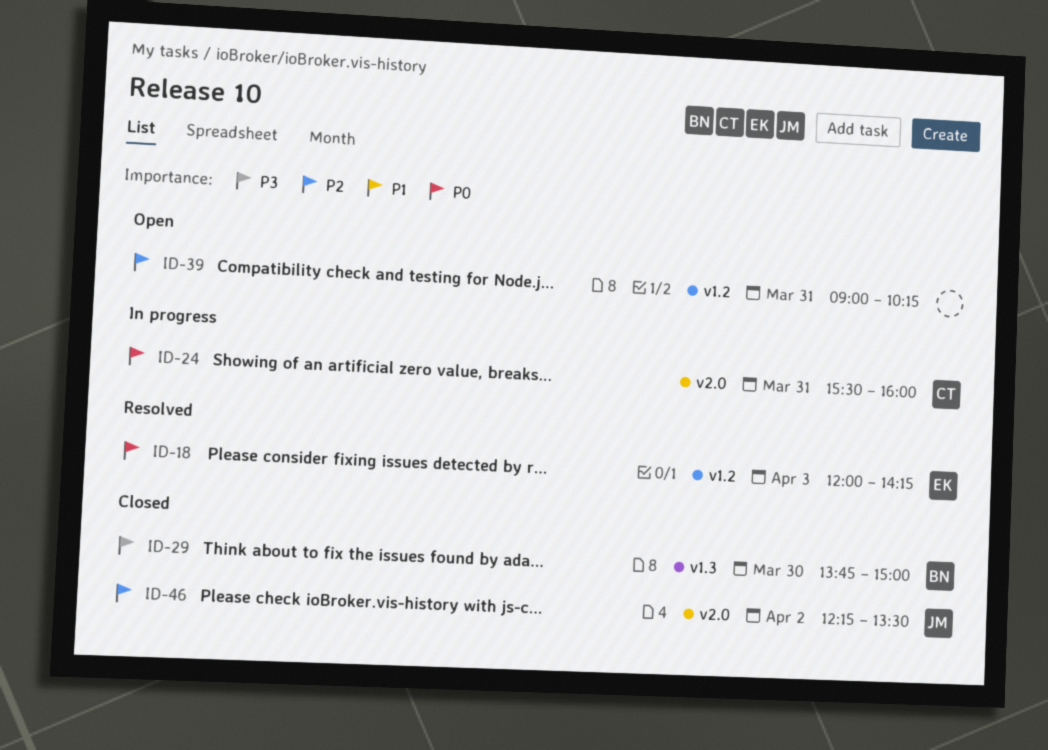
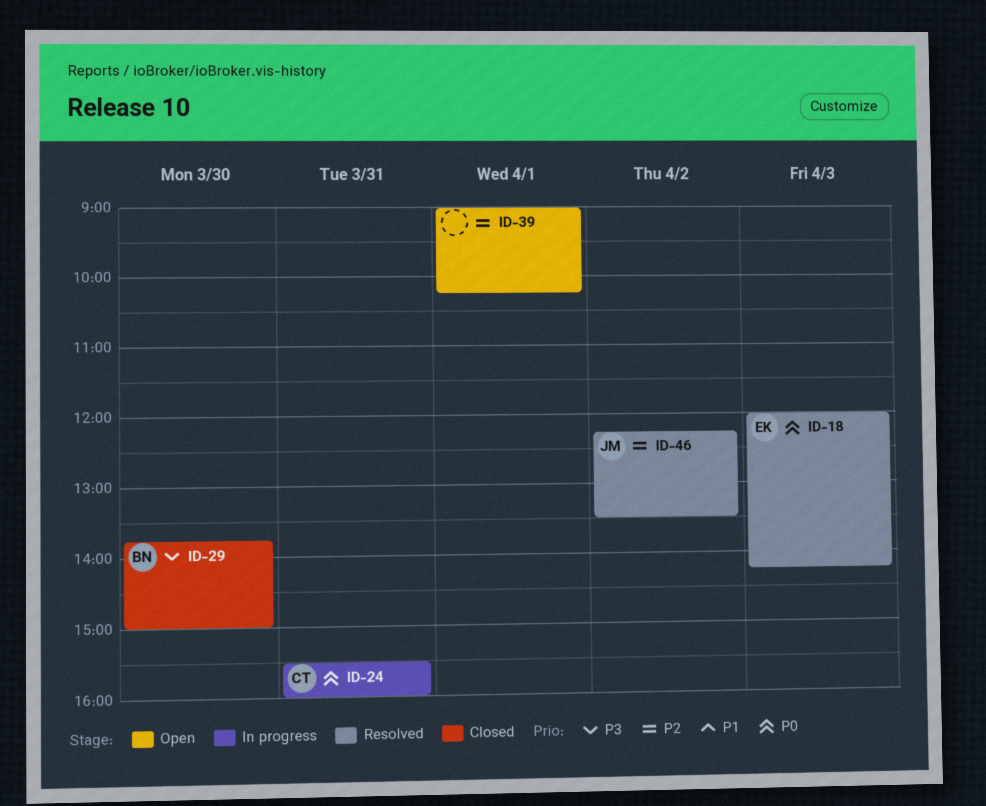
ID-39, day: Mar 31 -> Apr 1
ID-46, status: Closed -> Resolved

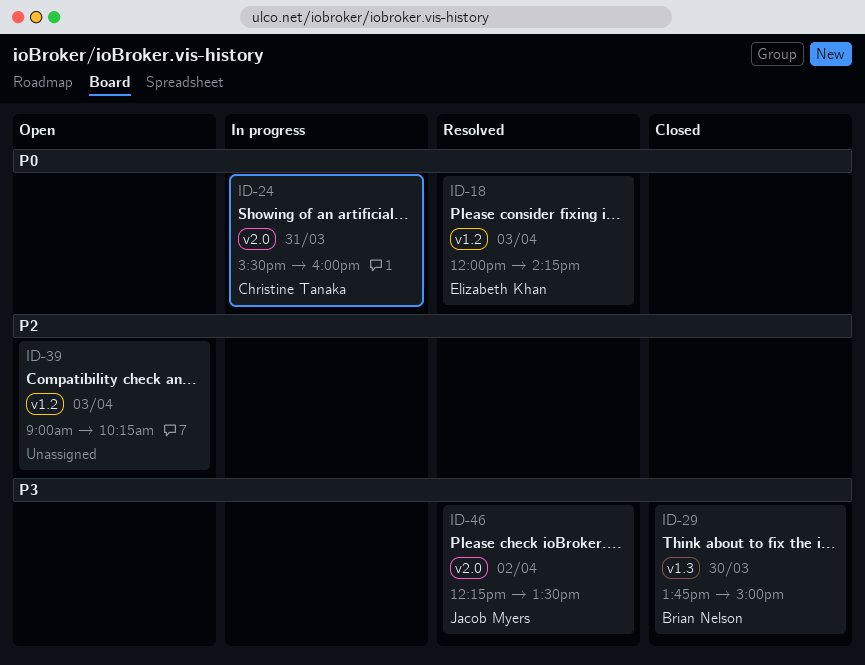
ID-39, day: Apr 1 -> Apr 3
ID-46, priority: P2 -> P3

